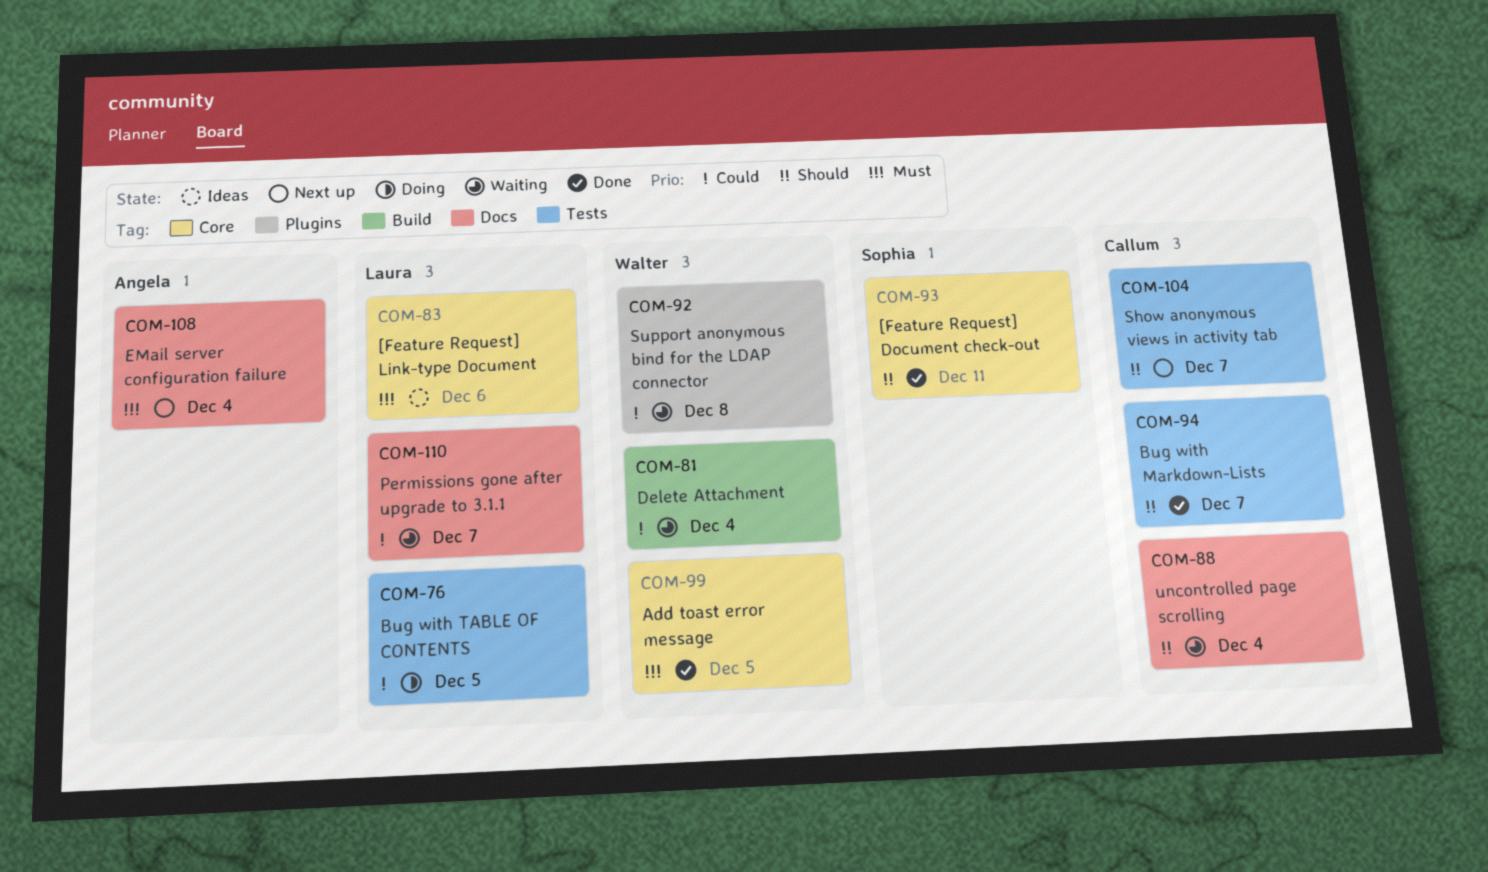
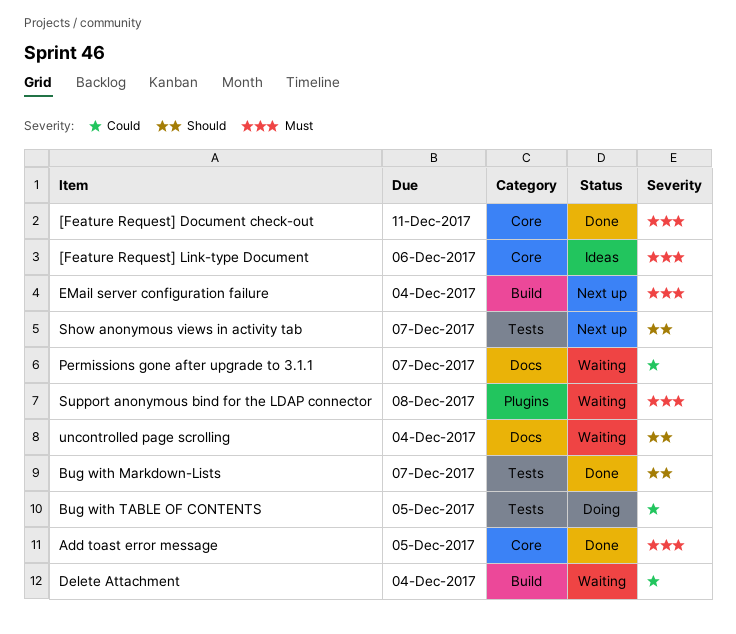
[Feature Request] Document check-out, priority: Should -> Must
EMail server configuration failure, label: Docs -> Build
Support anonymous bind for the LDAP connector, priority: Could -> Must

